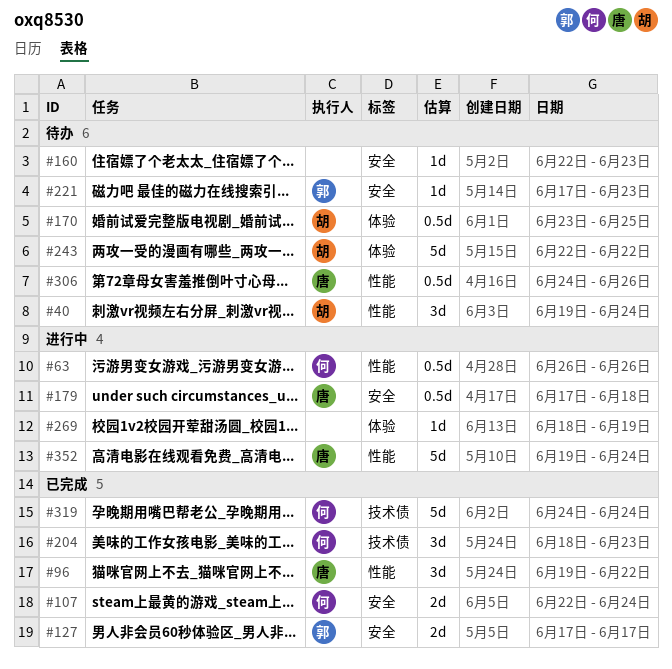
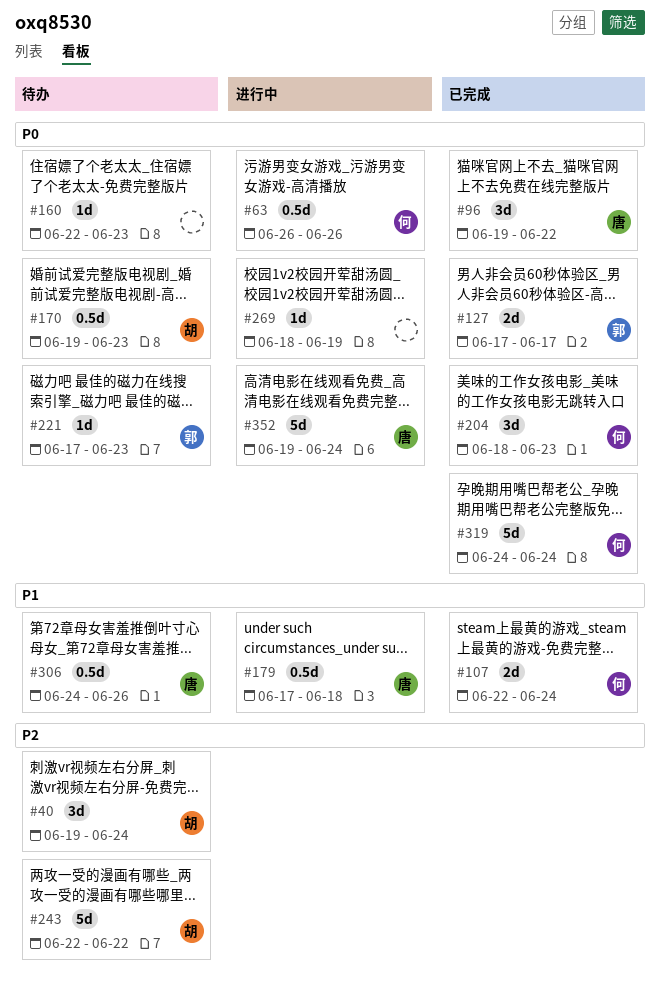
#170, start: Jun 23 -> Jun 19
#170, due: Jun 25 -> Jun 23

